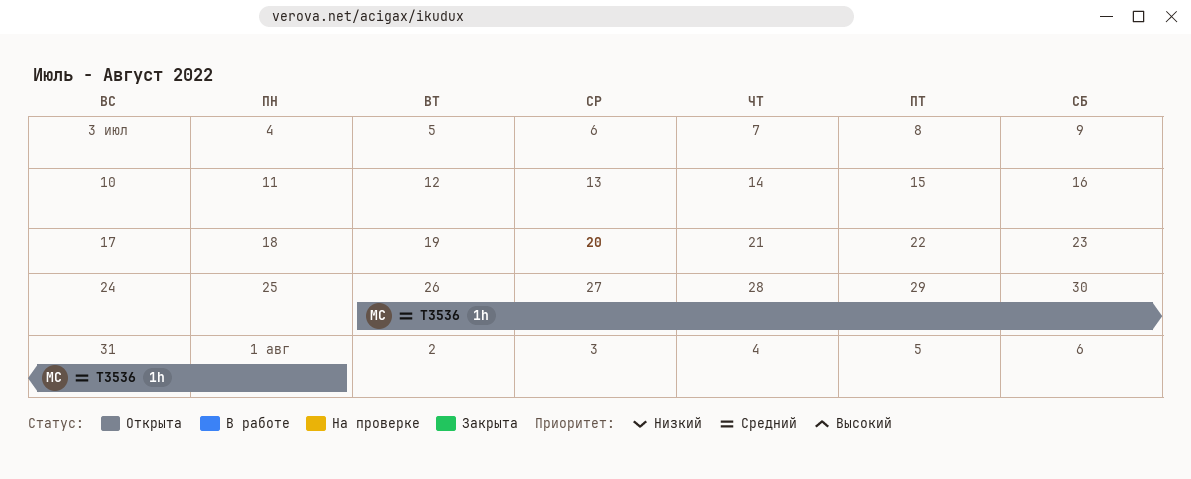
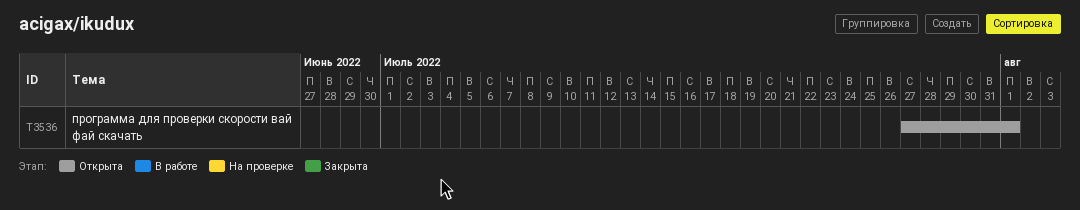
T3536, start: Jul 26 -> Jul 27

